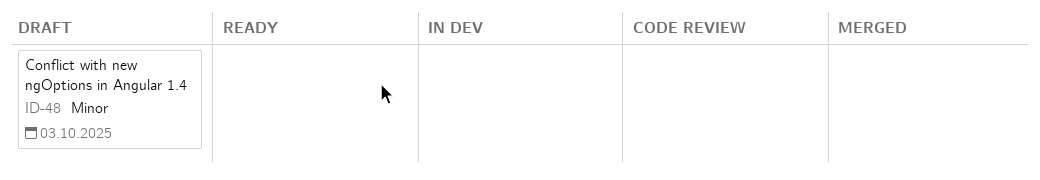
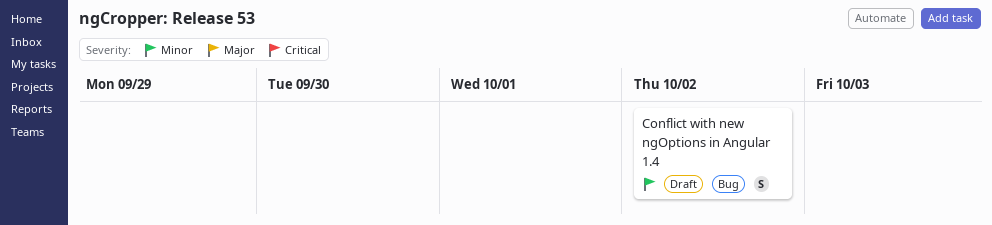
Conflict with new ngOptions in Angular 1.4, due: Oct 3 -> Oct 2

